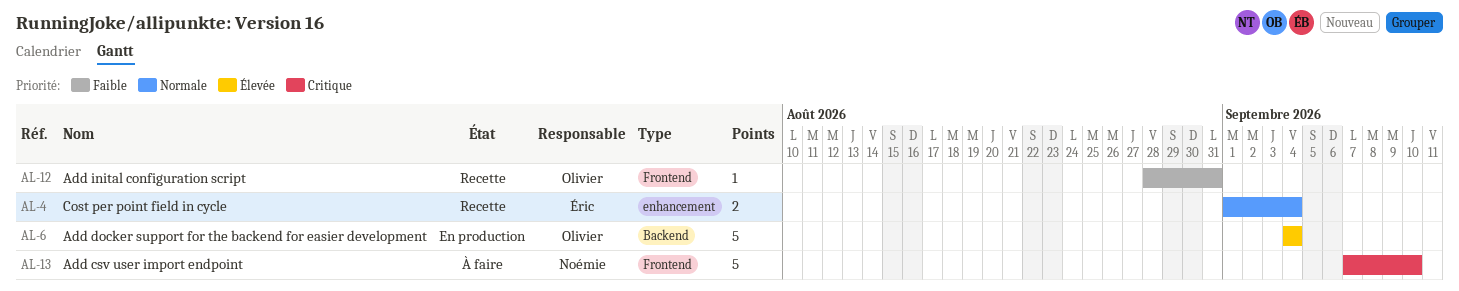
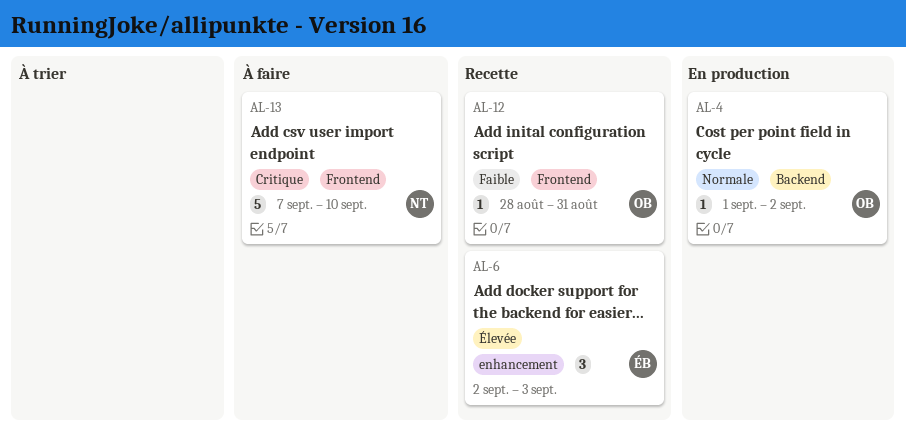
AL-4, status: Recette -> En production
AL-4, owner: Éric -> Olivier
AL-4, label: enhancement -> Backend
AL-4, estimate: 2 -> 1
AL-4, due: Sep 4 -> Sep 2
AL-6, status: En production -> Recette
AL-6, owner: Olivier -> Éric
AL-6, label: Backend -> enhancement
AL-6, estimate: 5 -> 3
AL-6, start: Sep 4 -> Sep 2
AL-6, due: Sep 4 -> Sep 3

